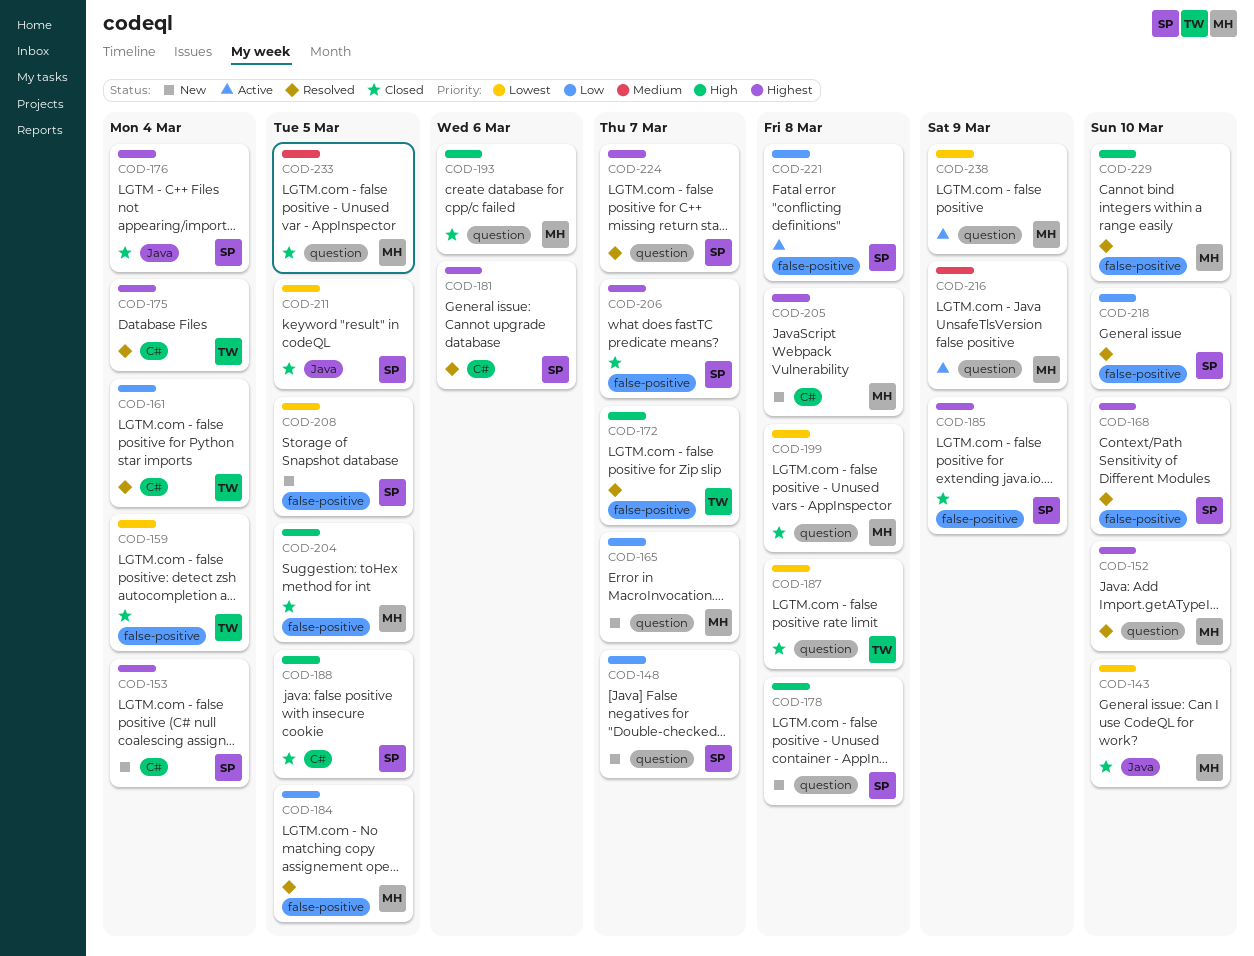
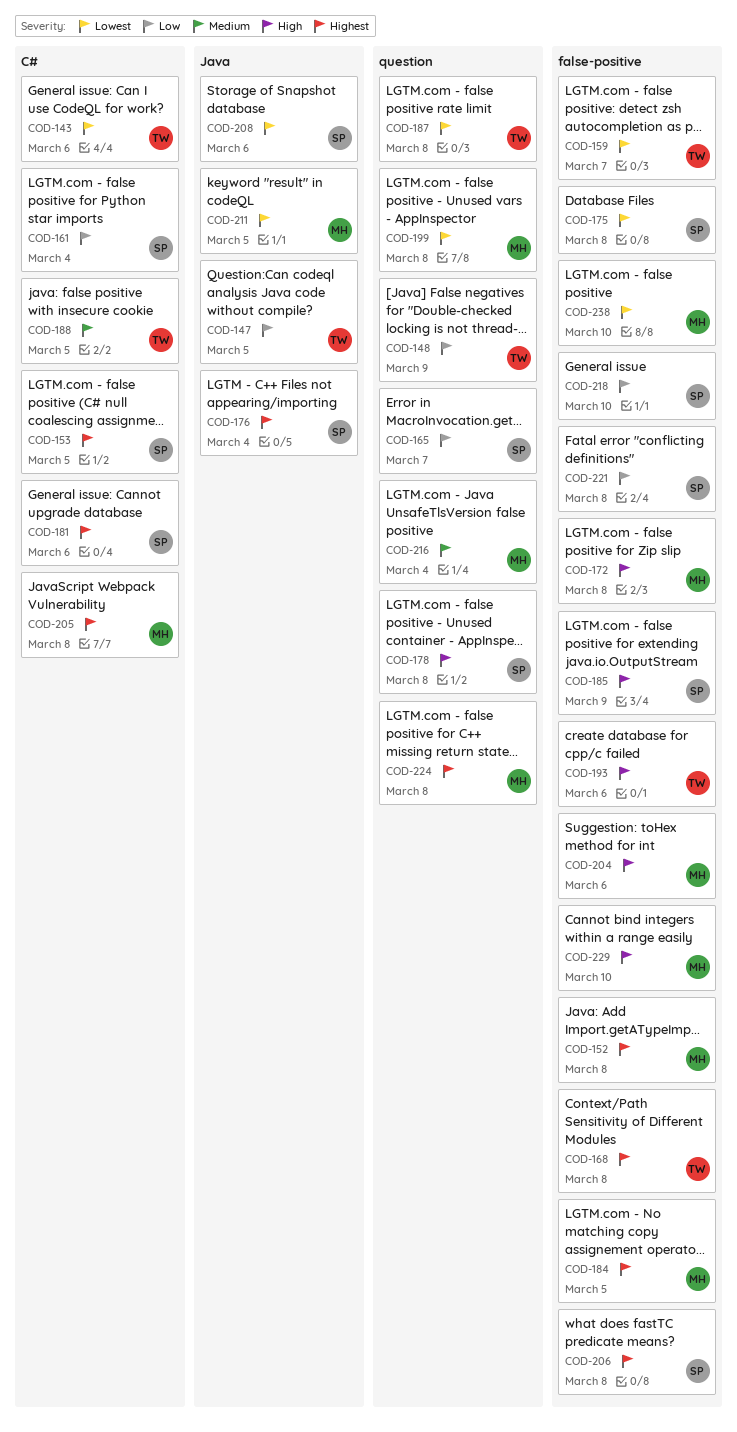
COD-143, owner: MH -> TW
COD-143, label: Java -> C#
COD-143, due: Mar 10 -> Mar 6
COD-147: none -> present
COD-148, owner: SP -> TW
COD-148, due: Mar 7 -> Mar 9
COD-152, label: question -> false-positive
COD-152, due: Mar 10 -> Mar 8
COD-153, due: Mar 4 -> Mar 5
COD-159, due: Mar 4 -> Mar 7
COD-161, owner: TW -> SP
COD-165, owner: MH -> SP
COD-168, owner: SP -> TW
COD-168, due: Mar 10 -> Mar 8
COD-172, owner: TW -> MH
COD-172, due: Mar 7 -> Mar 8
COD-175, owner: TW -> SP
COD-175, priority: Highest -> Lowest
COD-175, label: C# -> false-positive
COD-175, due: Mar 4 -> Mar 8
COD-184, priority: Low -> Highest
COD-185, priority: Highest -> High
COD-188, owner: SP -> TW
COD-188, priority: High -> Medium
COD-193, owner: MH -> TW
COD-193, label: question -> false-positive
COD-204, due: Mar 5 -> Mar 6
COD-206, due: Mar 7 -> Mar 8
COD-208, label: false-positive -> Java
COD-208, due: Mar 5 -> Mar 6
COD-211, owner: SP -> MH
COD-216, due: Mar 9 -> Mar 4
COD-224, owner: SP -> MH
COD-224, due: Mar 7 -> Mar 8
COD-233: present -> none
COD-238, label: question -> false-positive
COD-238, due: Mar 9 -> Mar 10

